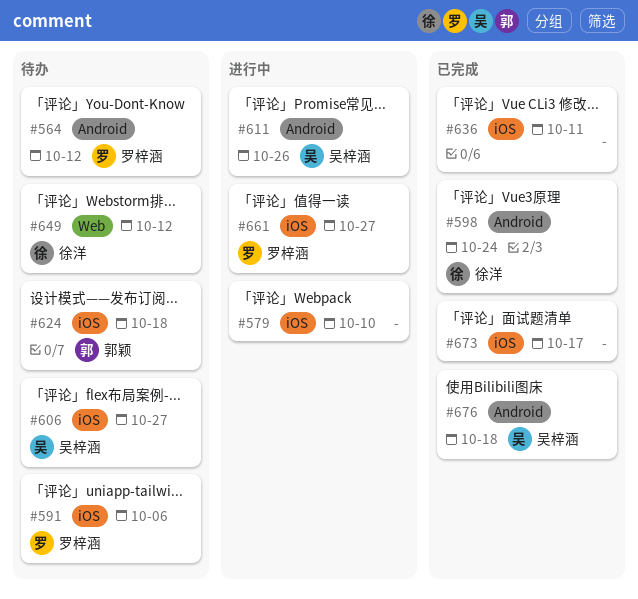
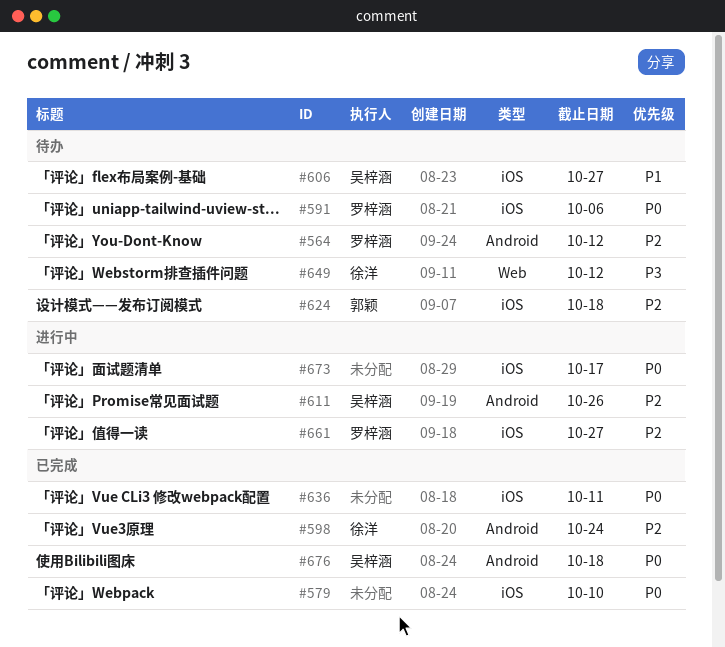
#579, status: 进行中 -> 已完成
#673, status: 已完成 -> 进行中

